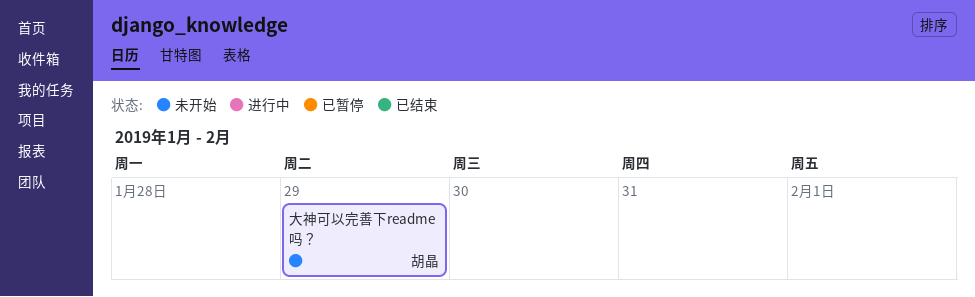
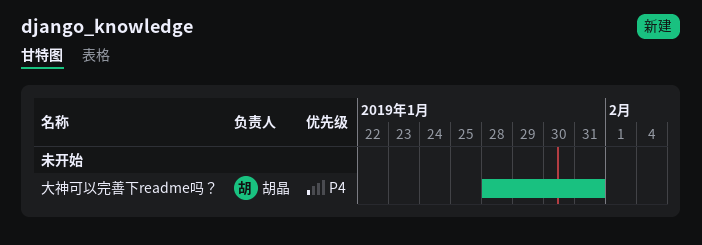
大神可以完善下readme吗？, due: Jan 29 -> Jan 31

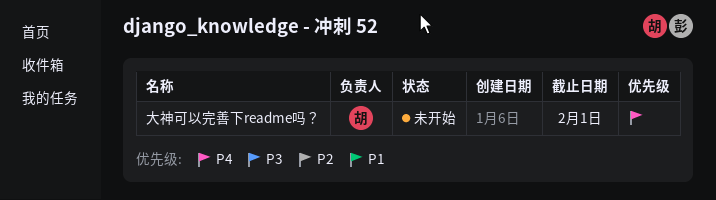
大神可以完善下readme吗？, due: Jan 31 -> Feb 1

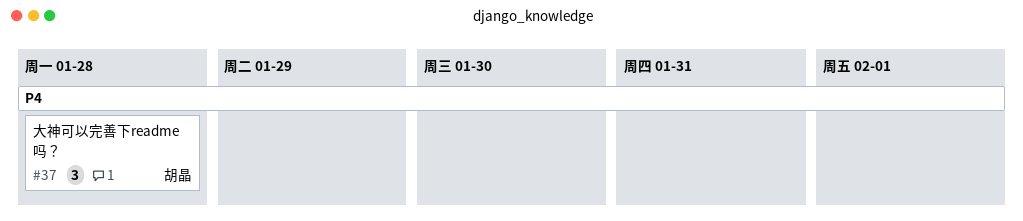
大神可以完善下readme吗？, due: Feb 1 -> Jan 28

